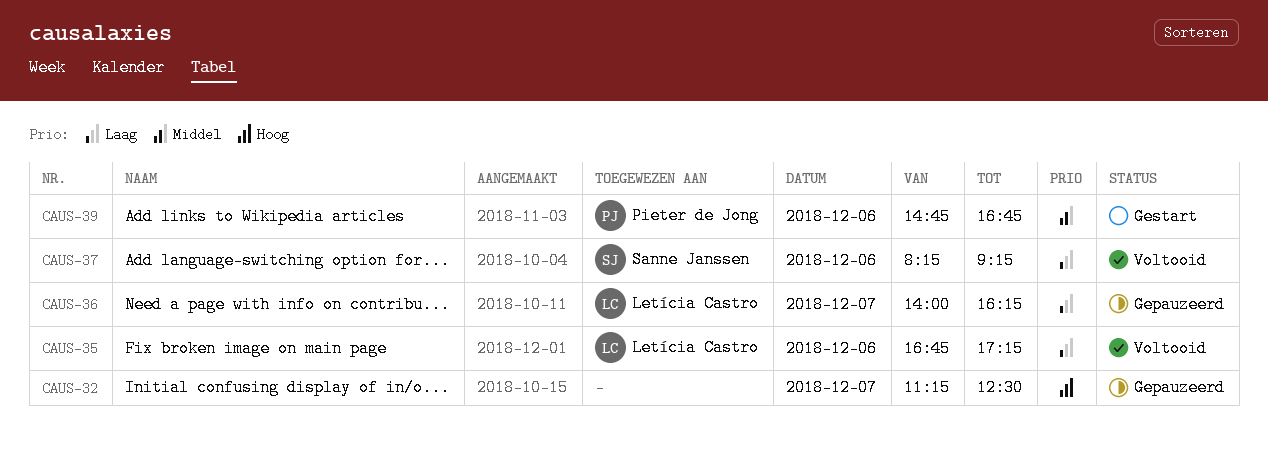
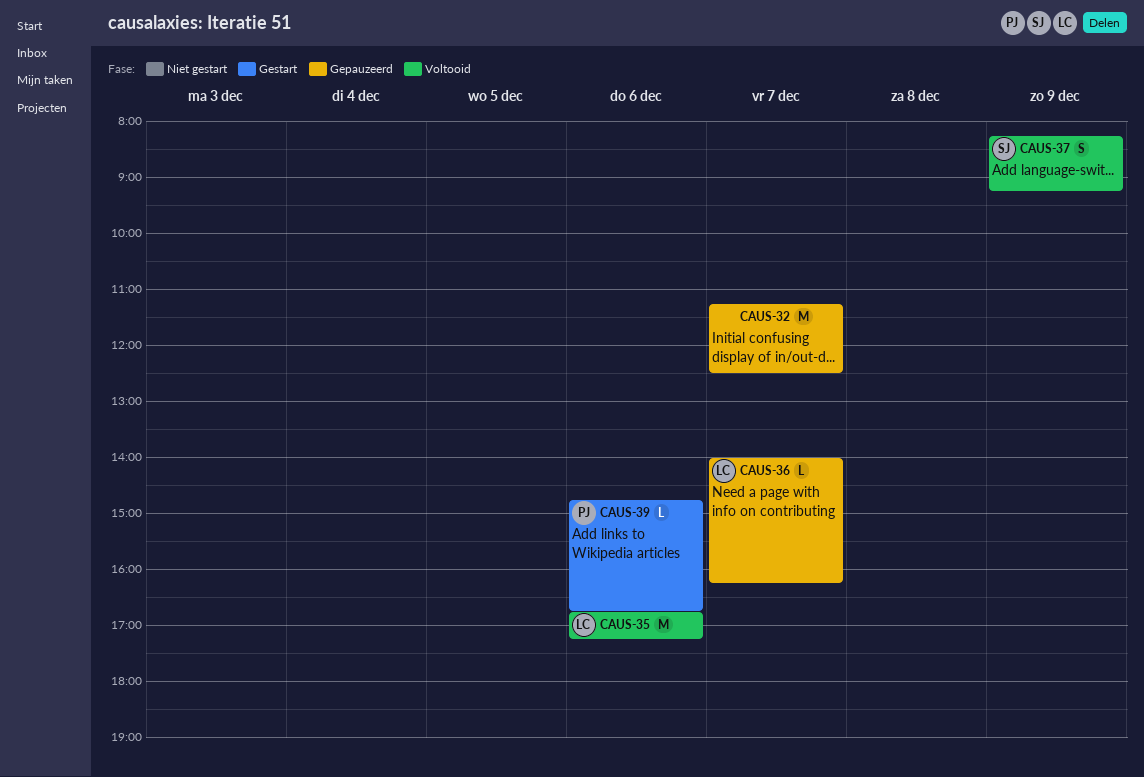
CAUS-37, day: Dec 6 -> Dec 9

